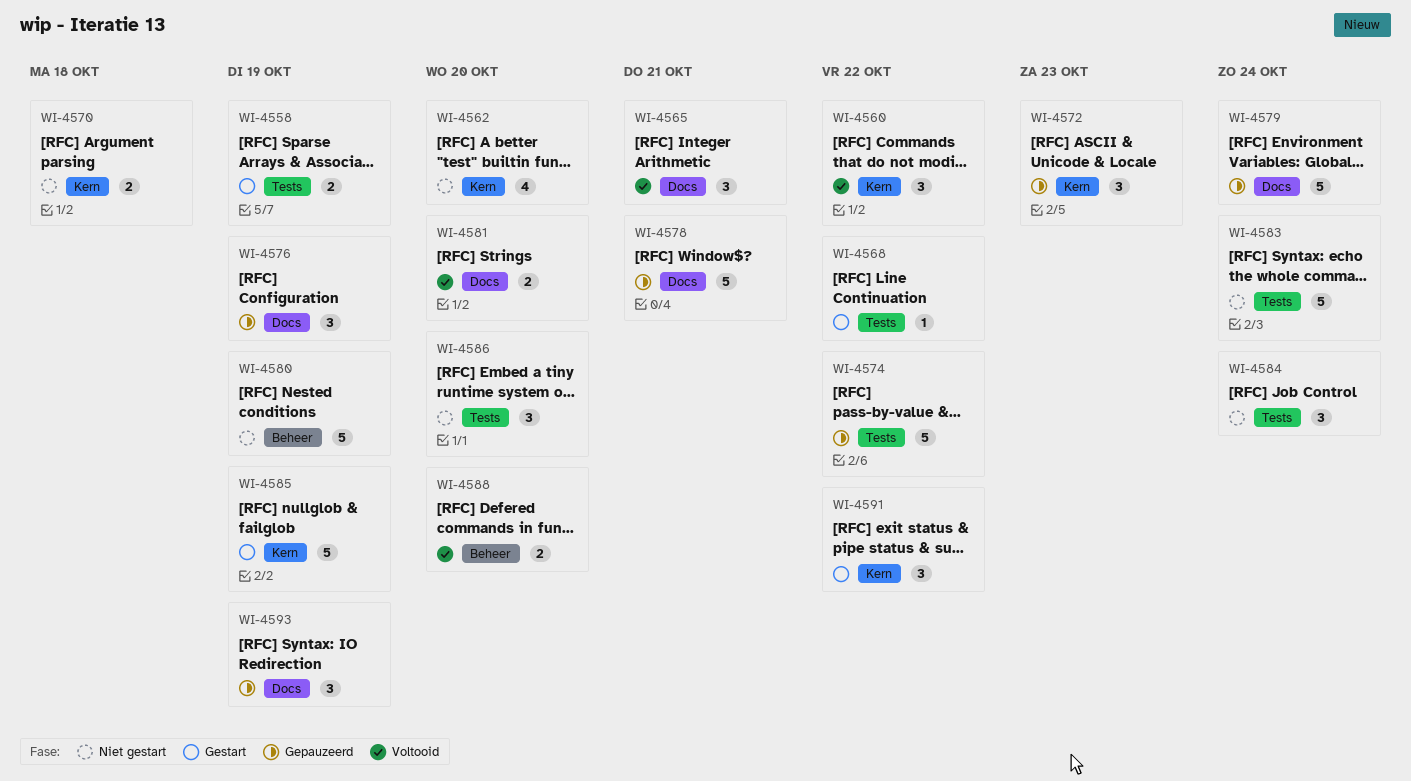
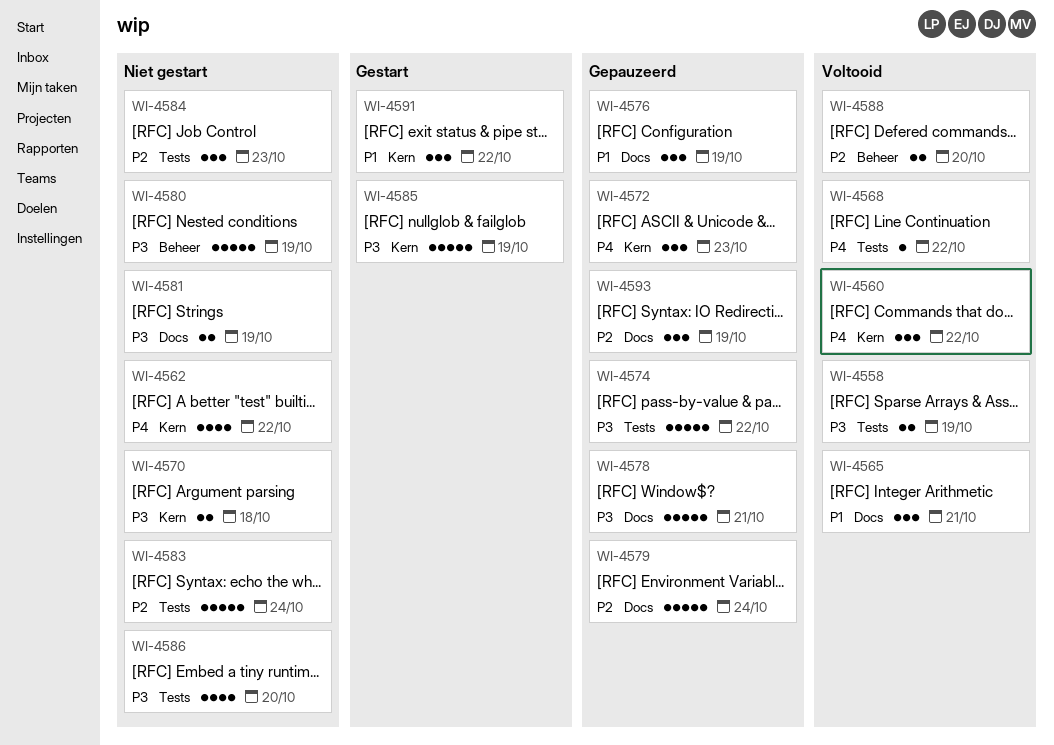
WI-4558, status: Gestart -> Voltooid
WI-4562, due: Oct 20 -> Oct 22
WI-4568, status: Gestart -> Voltooid
WI-4581, status: Voltooid -> Niet gestart
WI-4581, due: Oct 20 -> Oct 19
WI-4584, due: Oct 24 -> Oct 23
WI-4586, estimate: 3 -> 4

